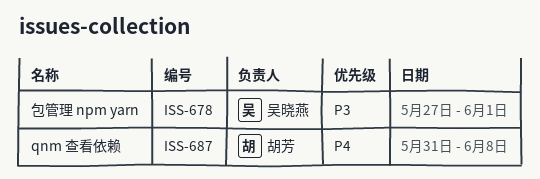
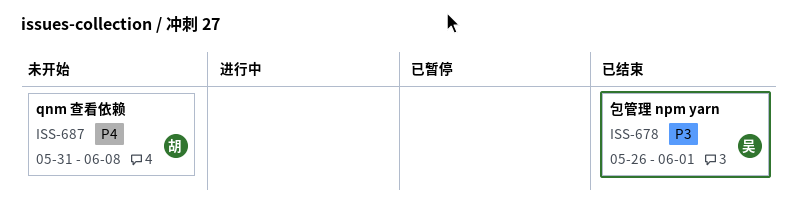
ISS-678, start: May 27 -> May 26

